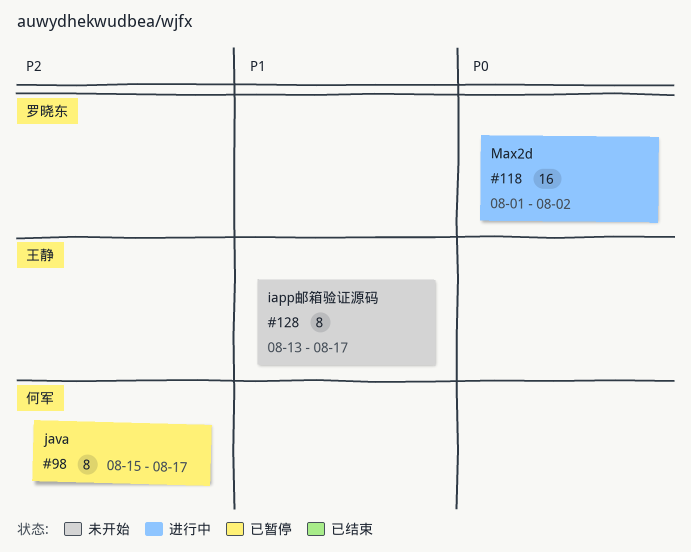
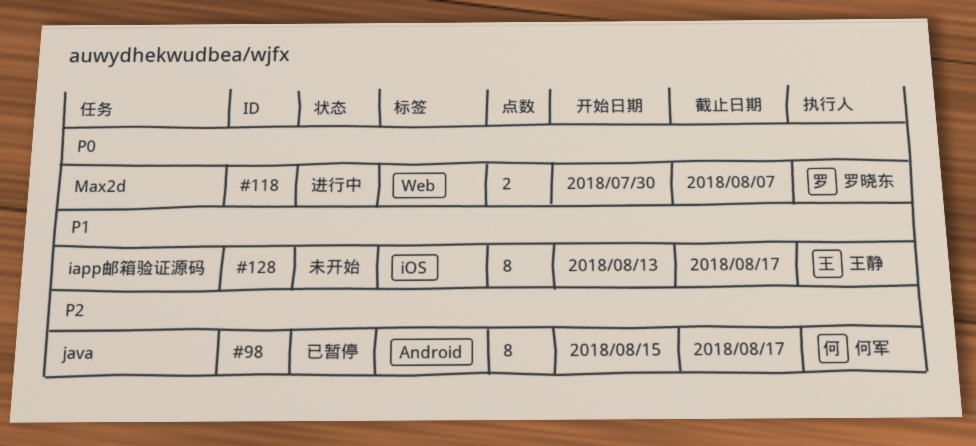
#118, estimate: 16 -> 2
#118, start: Aug 1 -> Jul 30
#118, due: Aug 2 -> Aug 7

